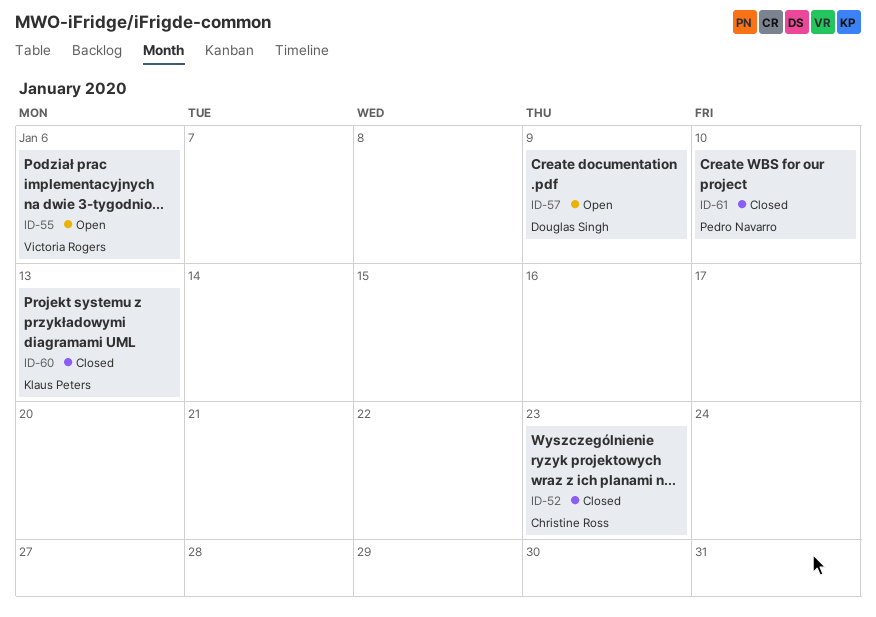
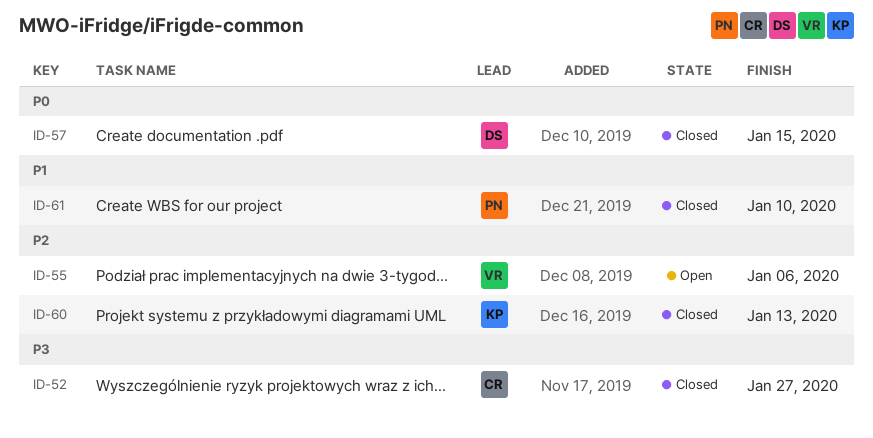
ID-52, due: Jan 23 -> Jan 27
ID-57, status: Open -> Closed
ID-57, due: Jan 9 -> Jan 15

